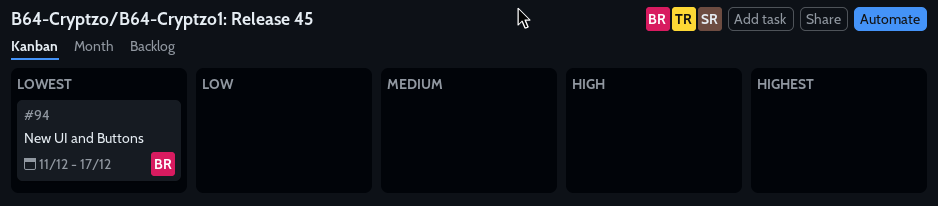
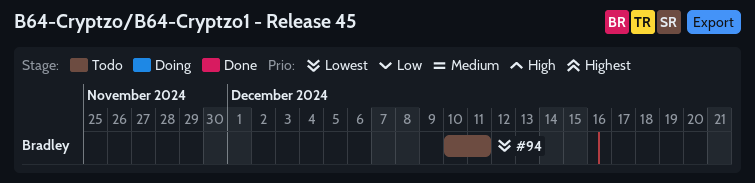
#94, start: Dec 11 -> Dec 10
#94, due: Dec 17 -> Dec 11

